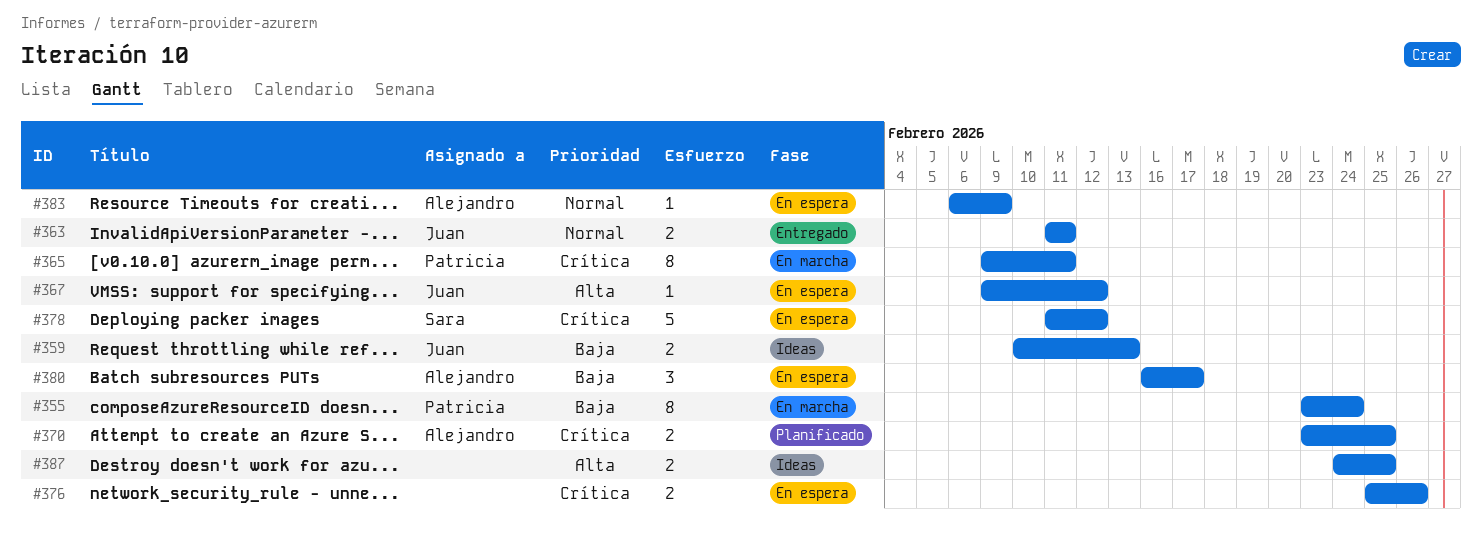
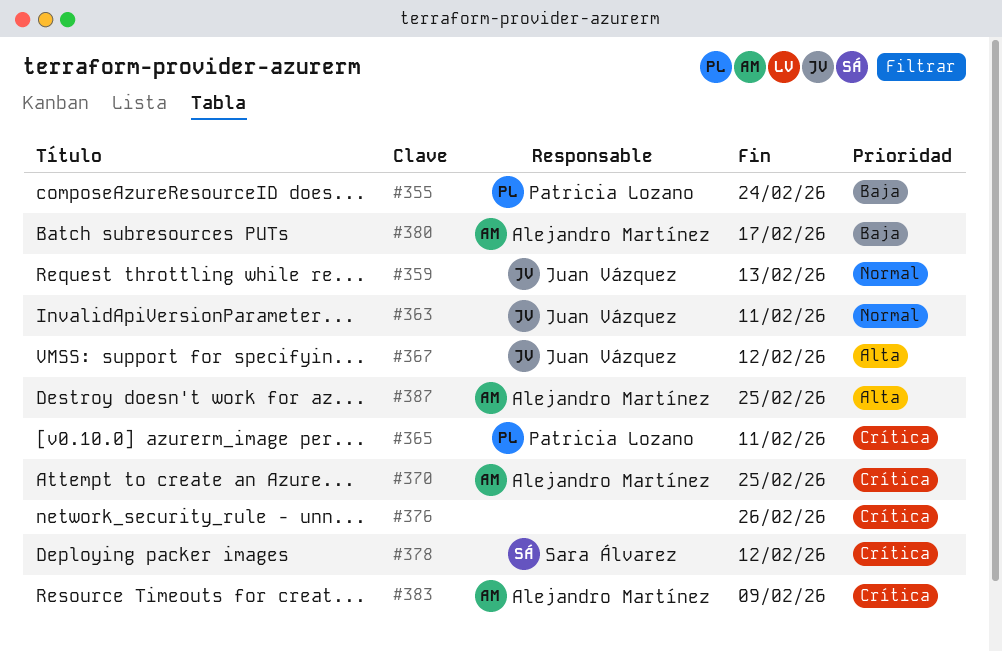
#359, priority: Baja -> Normal
#383, priority: Normal -> Crítica
#387, owner: none -> Alejandro Martínez

